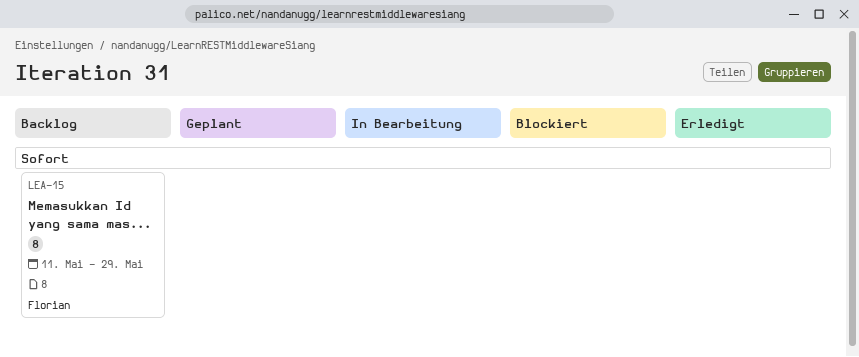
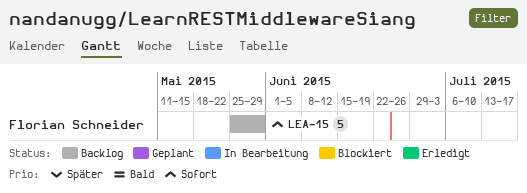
LEA-15, estimate: 8 -> 5
LEA-15, start: May 11 -> May 25

